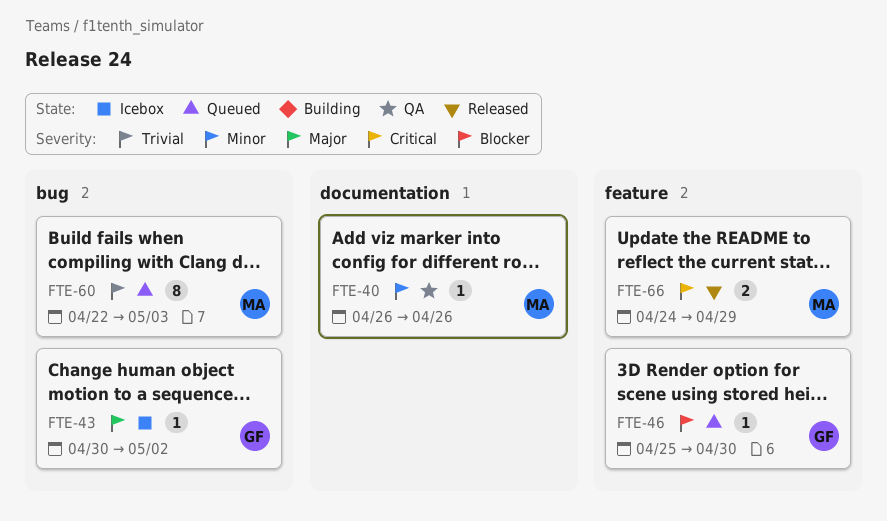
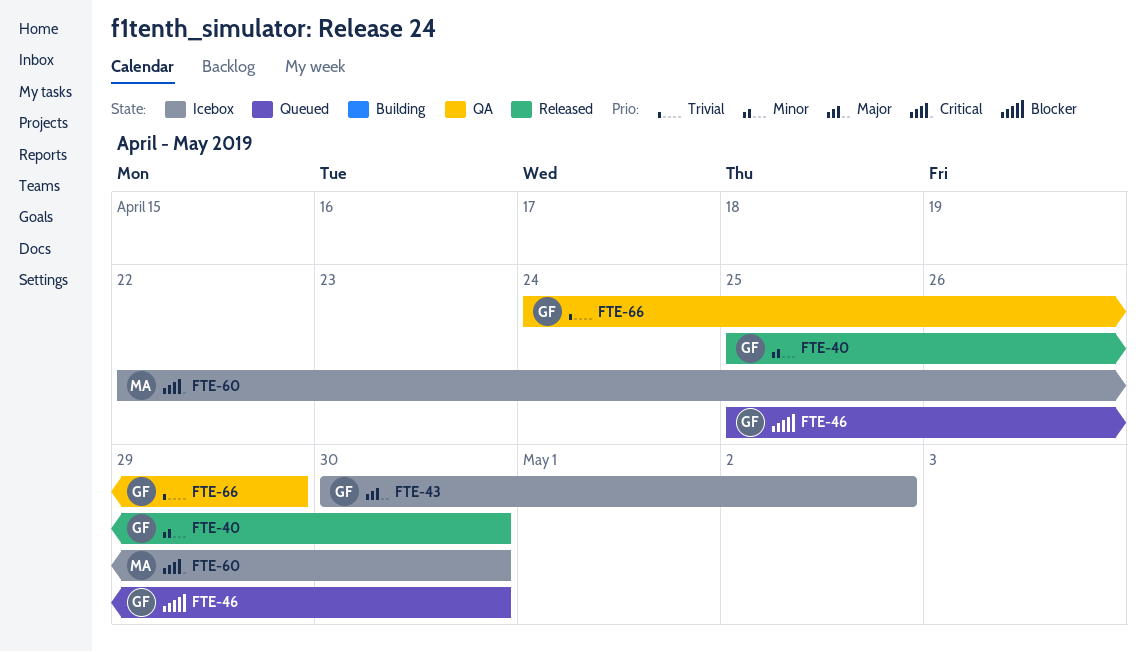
FTE-40, status: QA -> Released
FTE-40, owner: MA -> GF
FTE-40, start: Apr 26 -> Apr 25
FTE-40, due: Apr 26 -> Apr 30
FTE-60, status: Queued -> Icebox
FTE-60, priority: Trivial -> Critical
FTE-60, due: May 3 -> Apr 30
FTE-66, status: Released -> QA
FTE-66, owner: MA -> GF
FTE-66, priority: Critical -> Trivial

